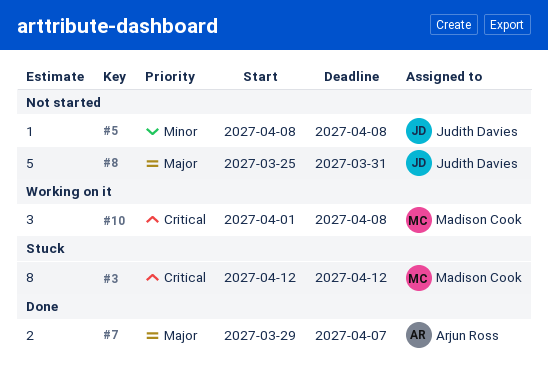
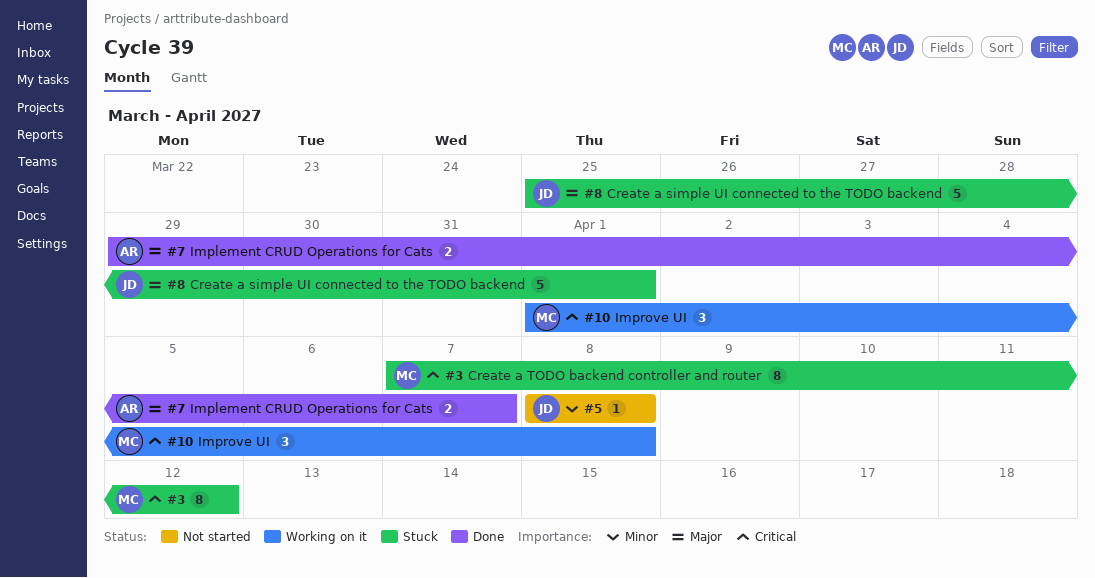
#3, start: Apr 12 -> Apr 7
#8, status: Not started -> Stuck
#8, due: Mar 31 -> Apr 1

